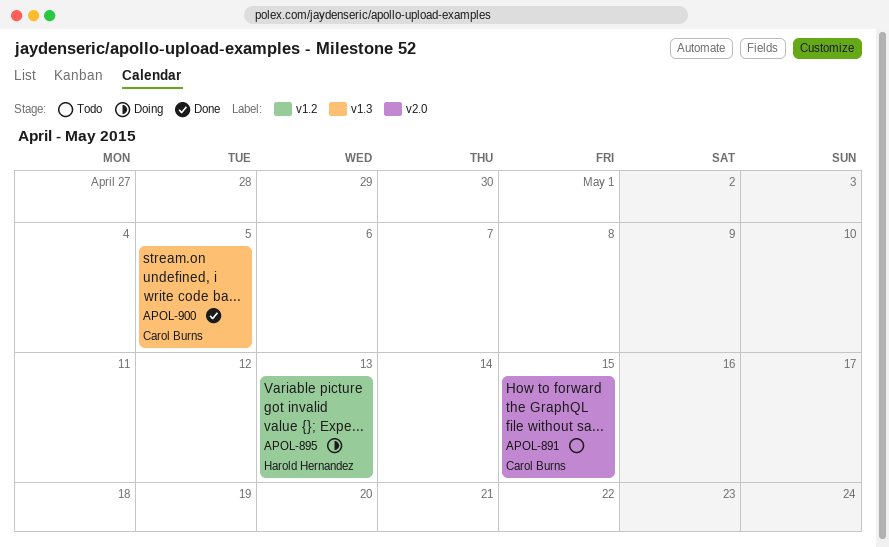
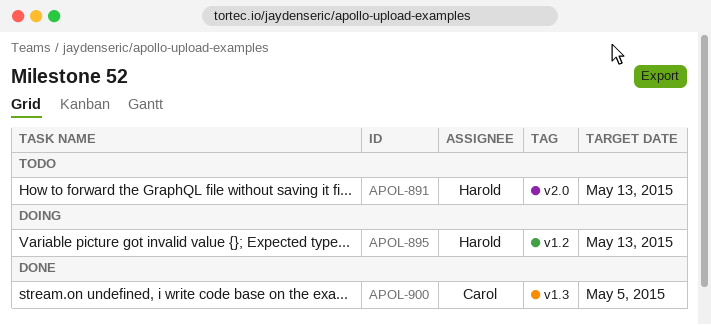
APOL-891, owner: Carol Burns -> Harold Hernandez
APOL-891, due: May 15 -> May 13

